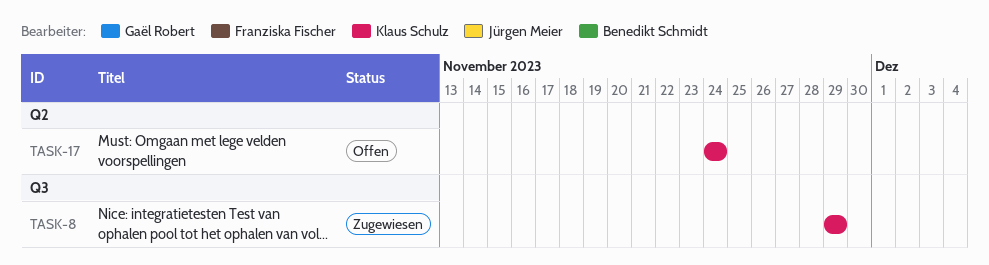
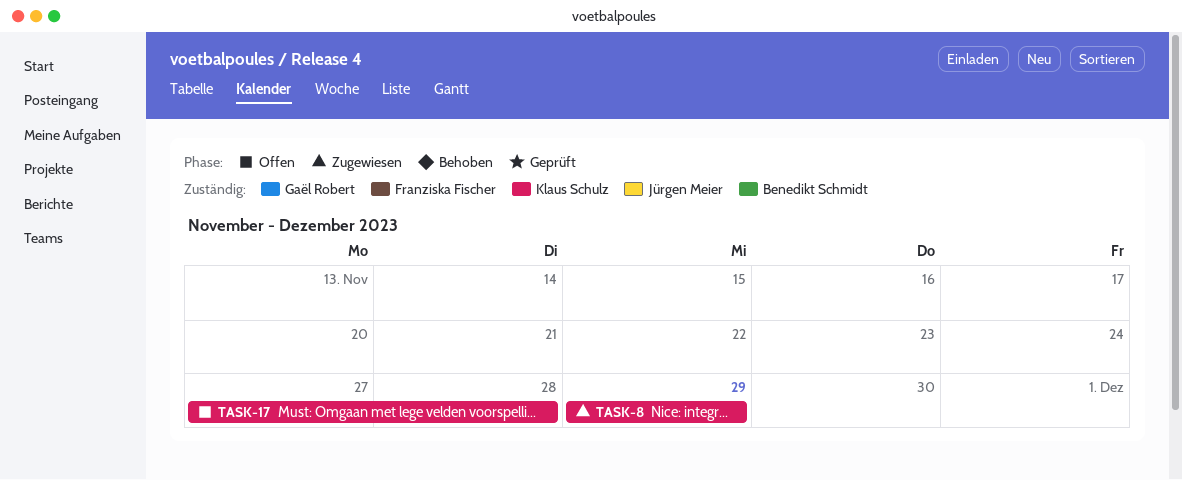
TASK-17, start: Nov 24 -> Nov 27
TASK-17, due: Nov 24 -> Nov 28

